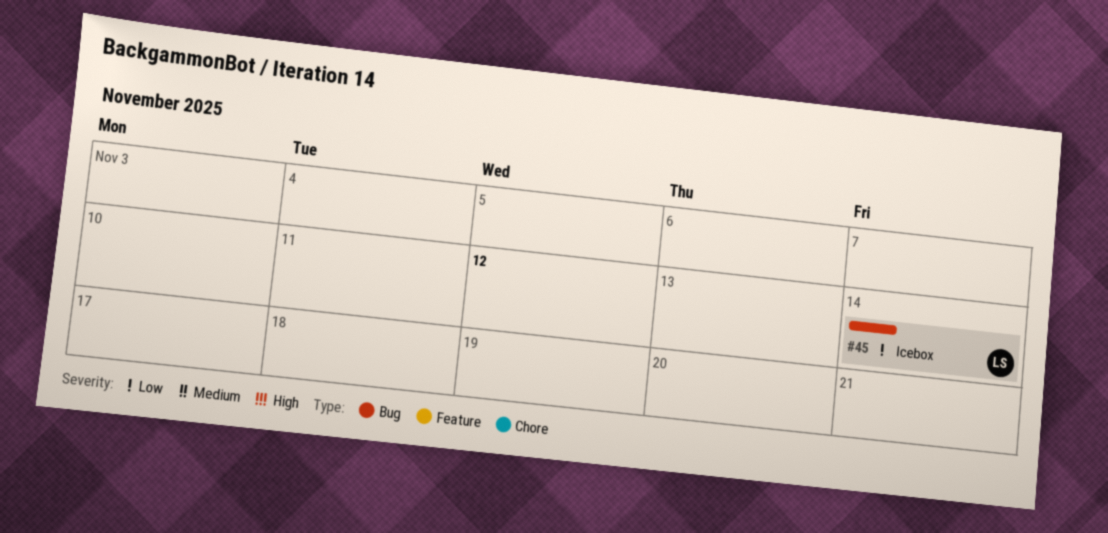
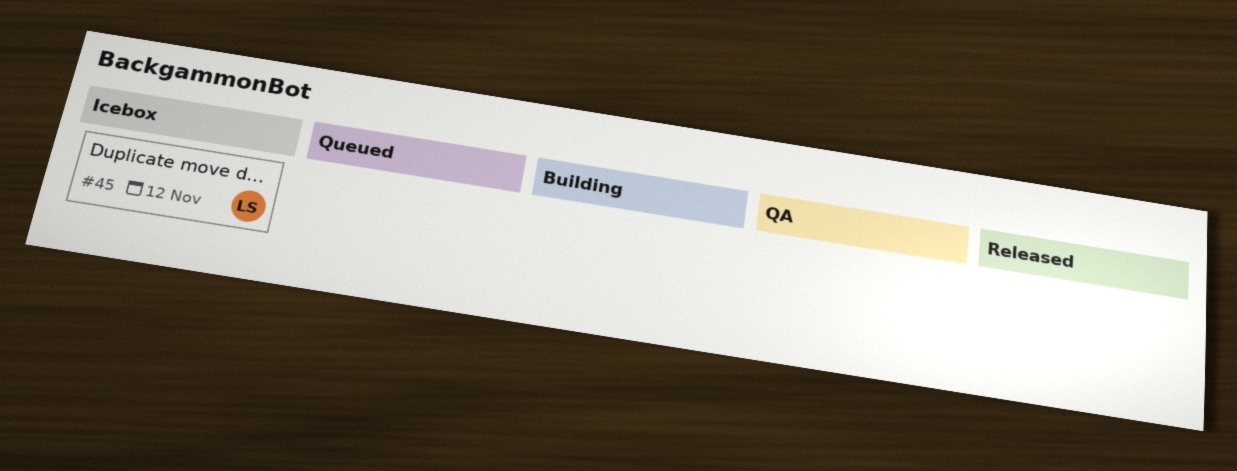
#45, due: Nov 14 -> Nov 12

